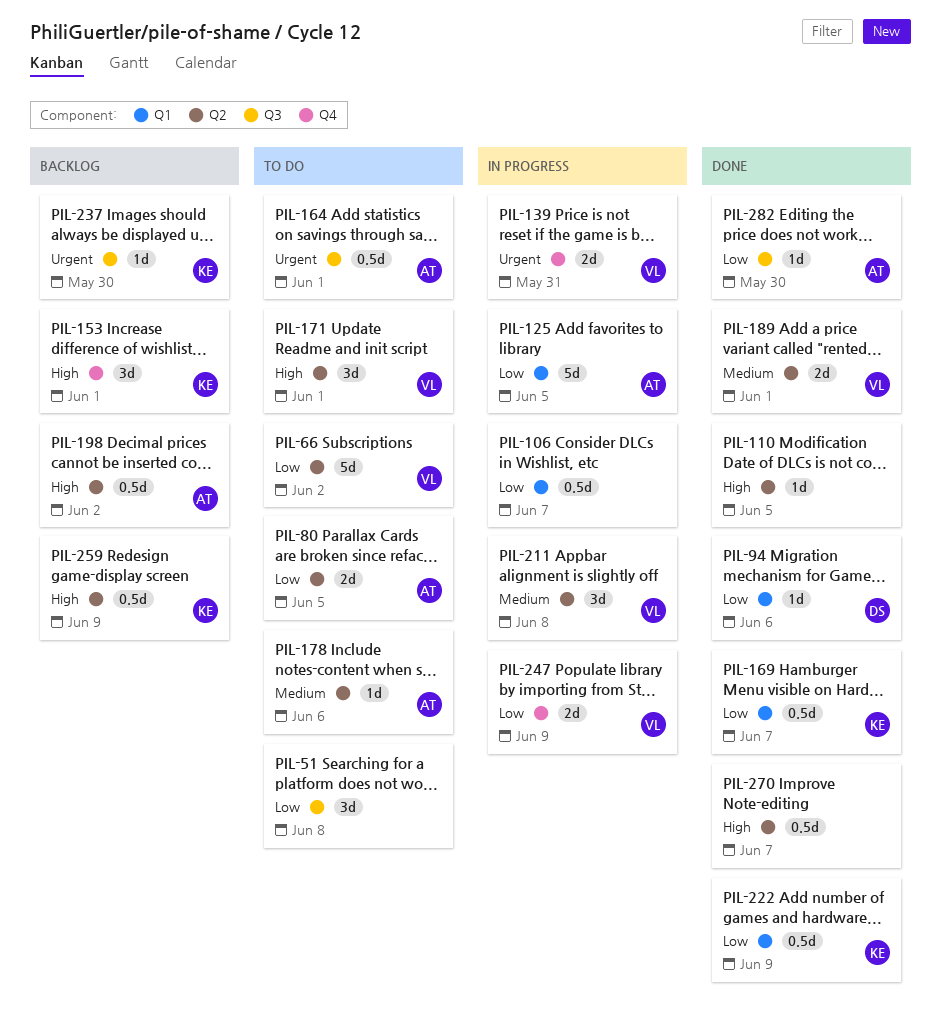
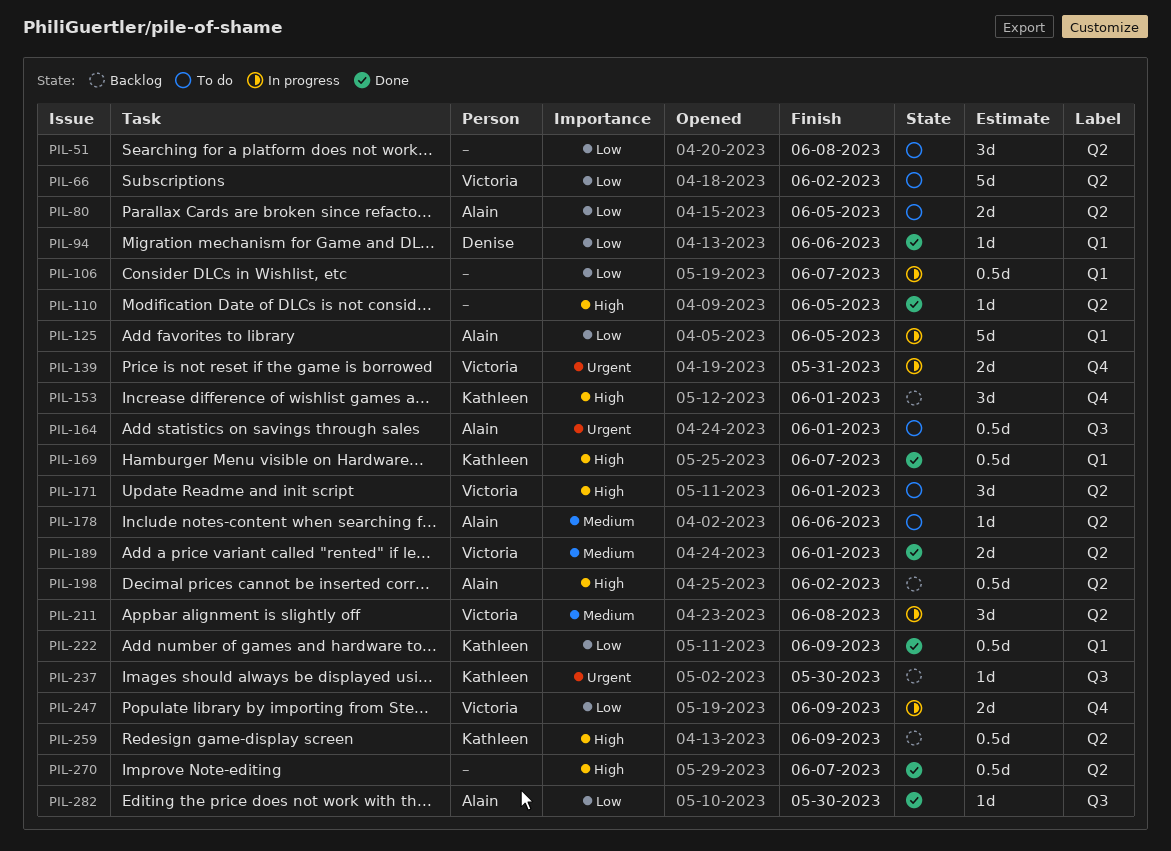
PIL-51, label: Q3 -> Q2
PIL-169, priority: Low -> High

